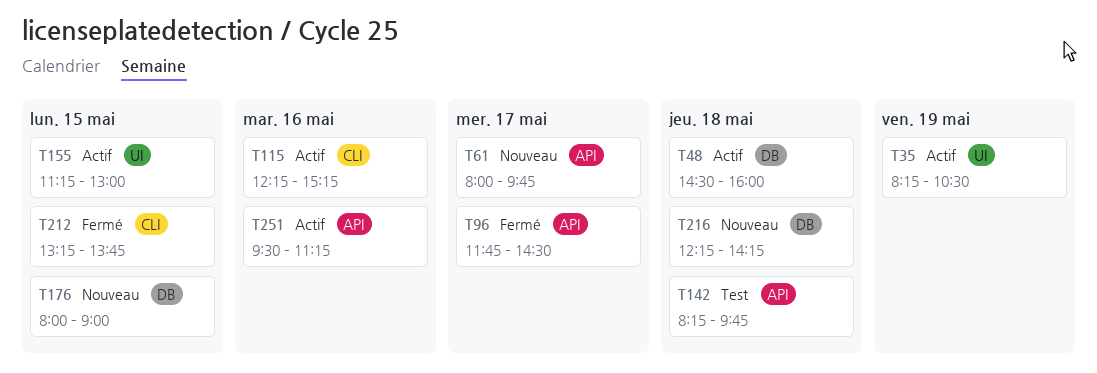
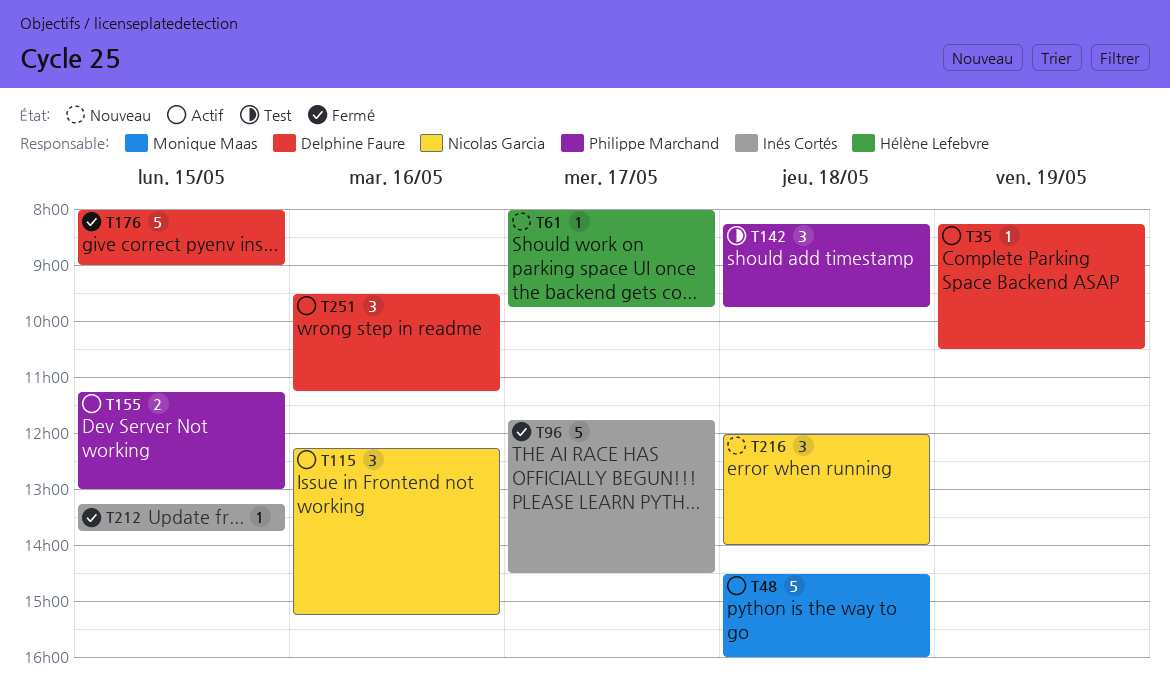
T176, status: Nouveau -> Fermé
T216, begins: 12:15 -> 12:00
T216, ends: 14:15 -> 14:00

